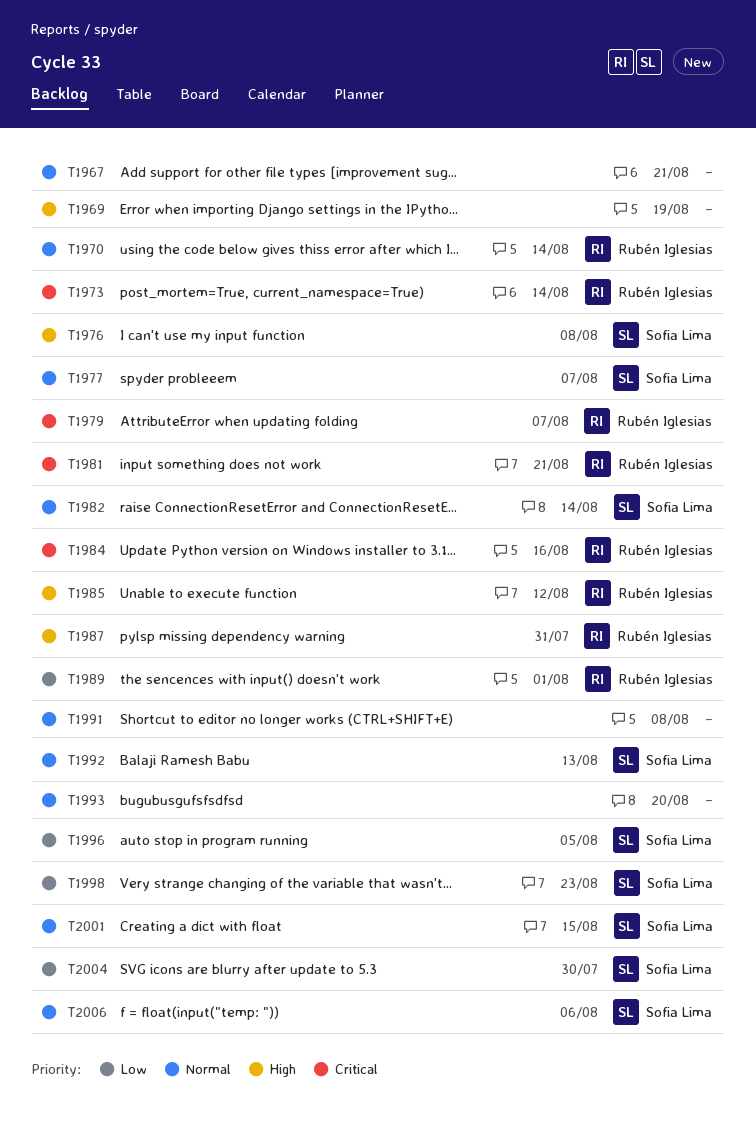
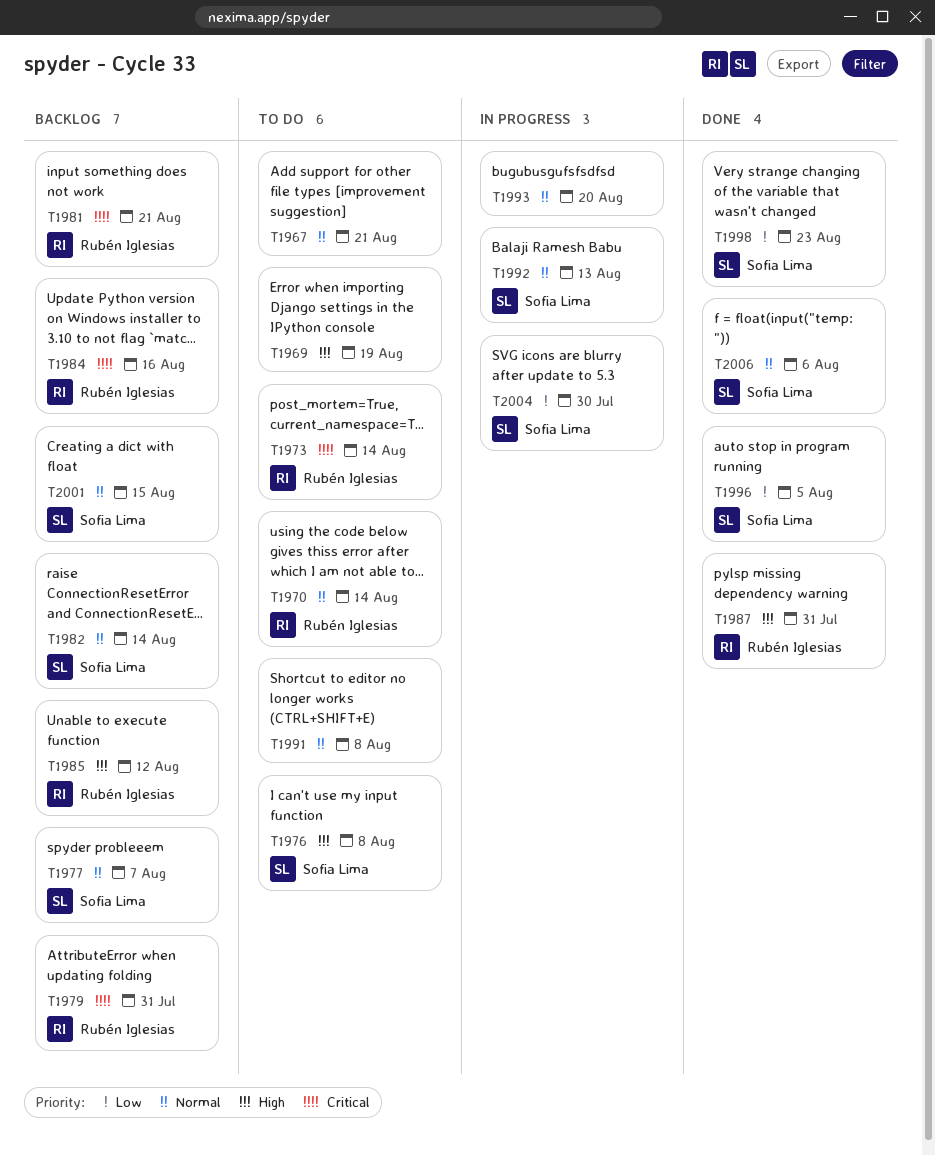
T1979, due: Aug 7 -> Jul 31
T1989: present -> none

